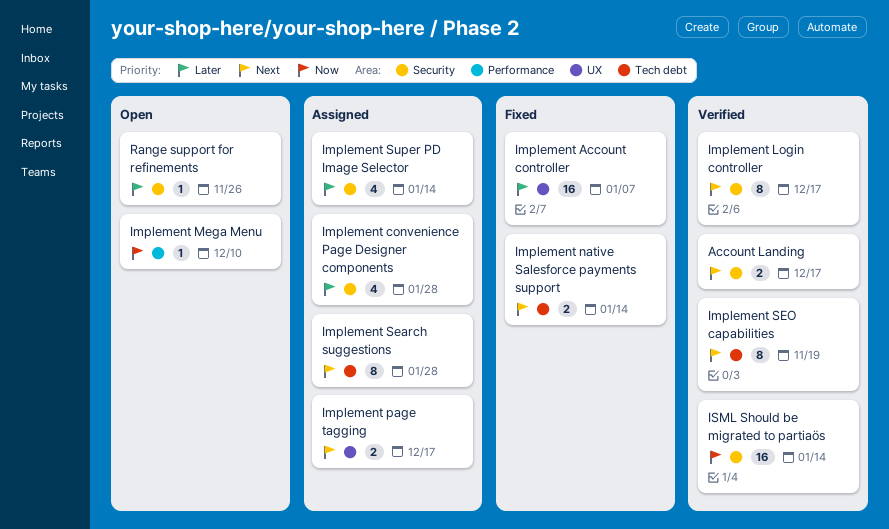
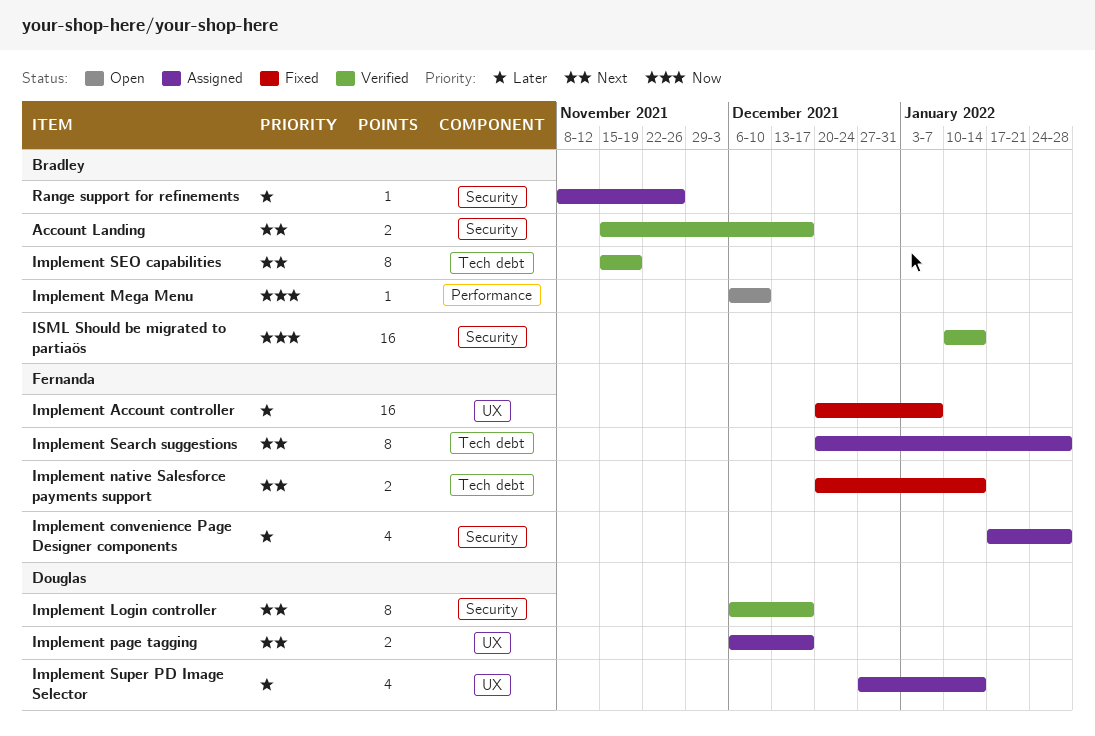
Implement Super PD Image Selector, label: Security -> UX
Range support for refinements, status: Open -> Assigned

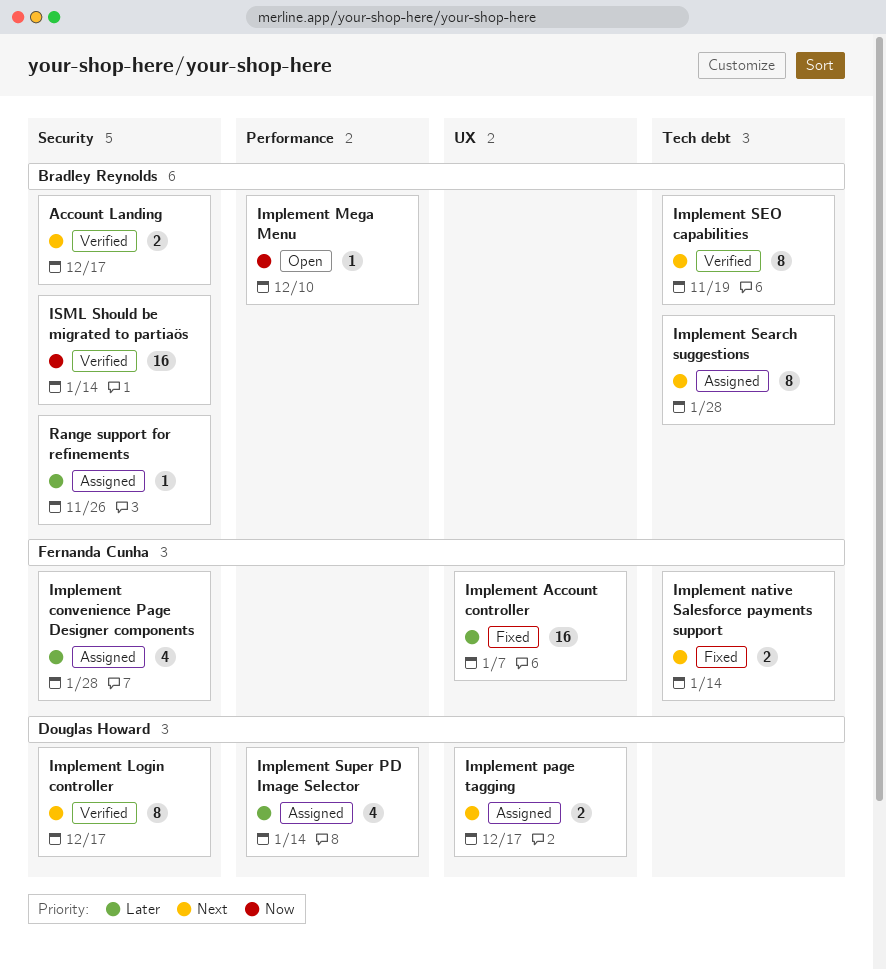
Implement Search suggestions, owner: Fernanda Cunha -> Bradley Reynolds
Implement Super PD Image Selector, label: UX -> Performance

